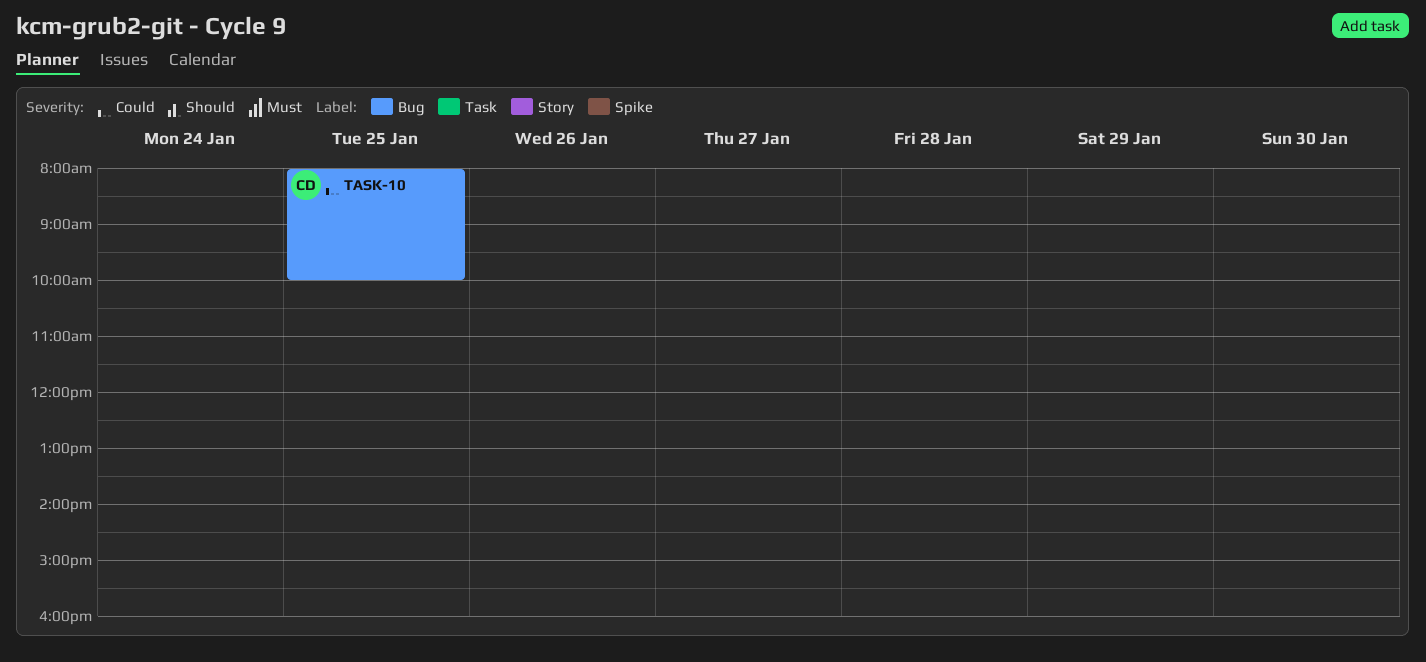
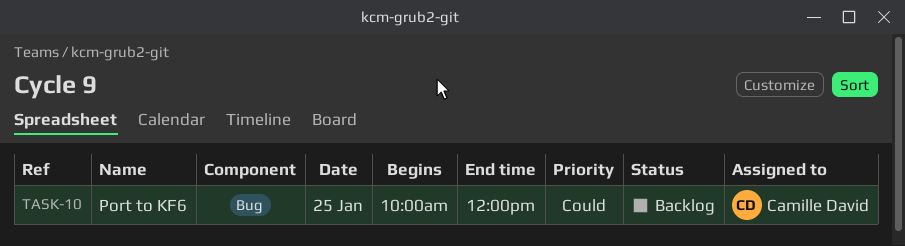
TASK-10, begins: 08:00 -> 10:00
TASK-10, ends: 10:00 -> 12:00

